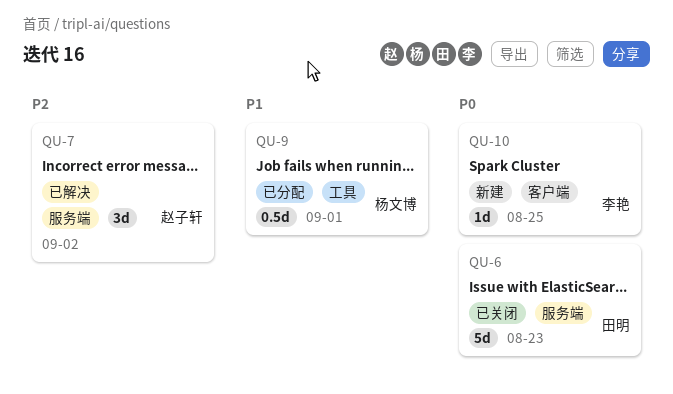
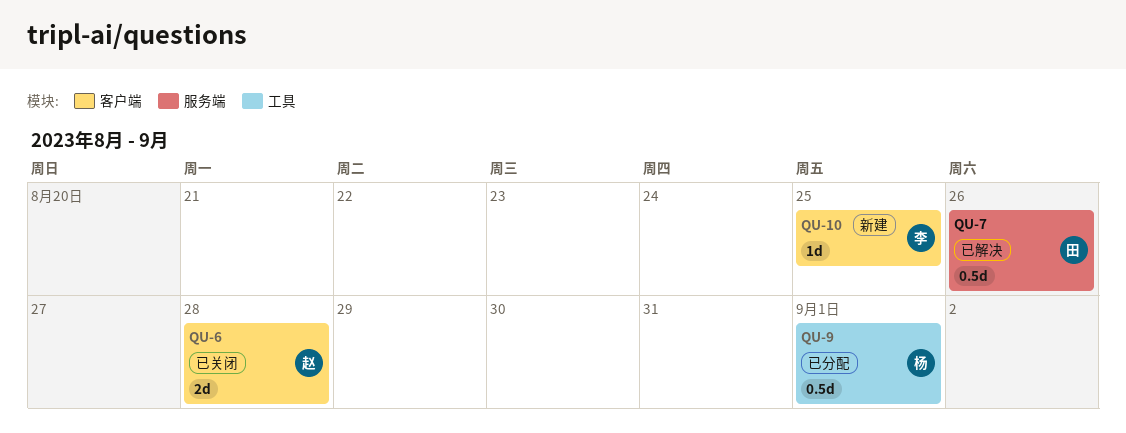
QU-6, owner: 田明 -> 赵子轩
QU-6, label: 服务端 -> 客户端
QU-6, estimate: 5d -> 2d
QU-6, due: Aug 23 -> Aug 28
QU-7, owner: 赵子轩 -> 田明
QU-7, estimate: 3d -> 0.5d
QU-7, due: Sep 2 -> Aug 26

